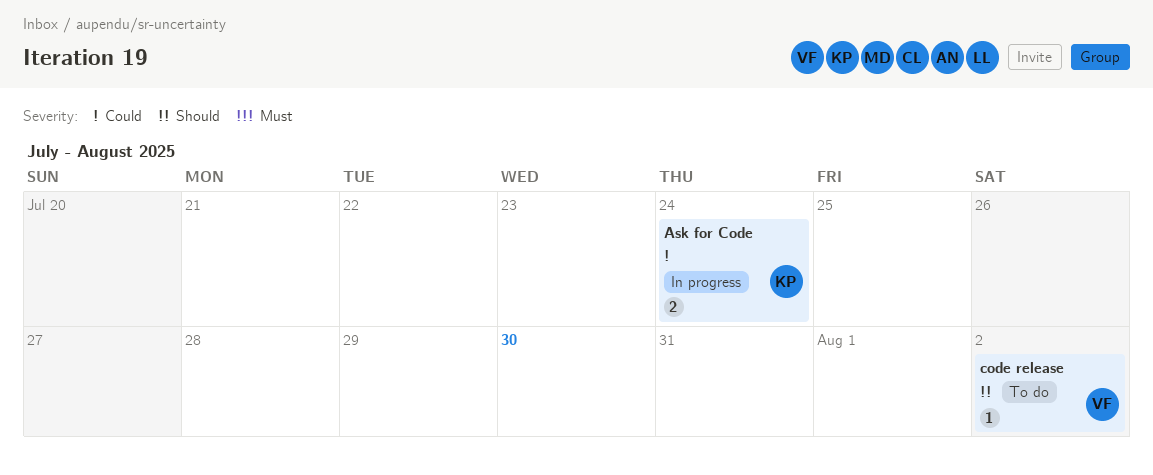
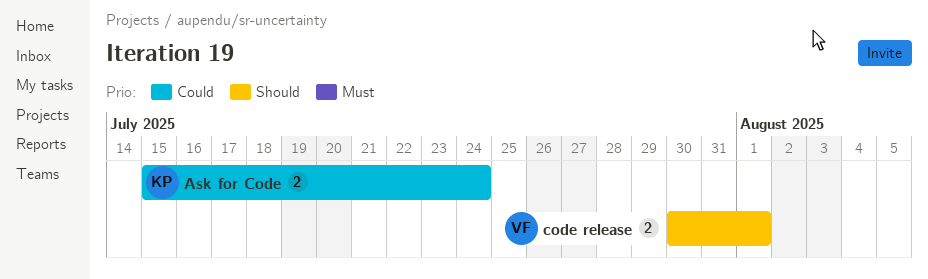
code release, estimate: 1 -> 2
code release, due: Aug 2 -> Aug 1

